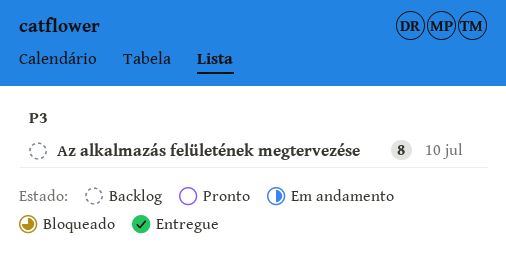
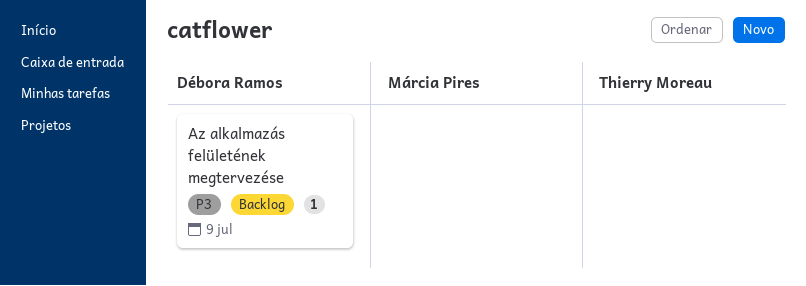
Az alkalmazás felületének megtervezése, estimate: 8 -> 1
Az alkalmazás felületének megtervezése, due: Jul 10 -> Jul 9

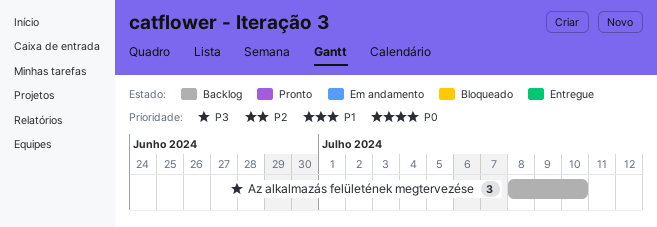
Az alkalmazás felületének megtervezése, estimate: 1 -> 3
Az alkalmazás felületének megtervezése, due: Jul 9 -> Jul 10

